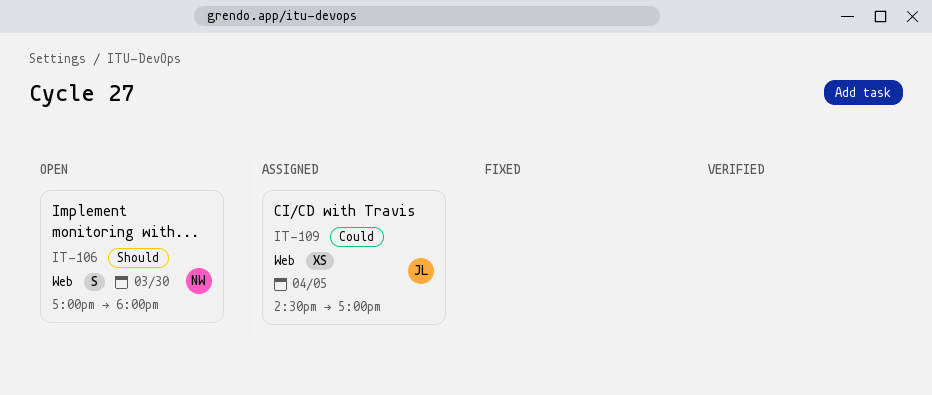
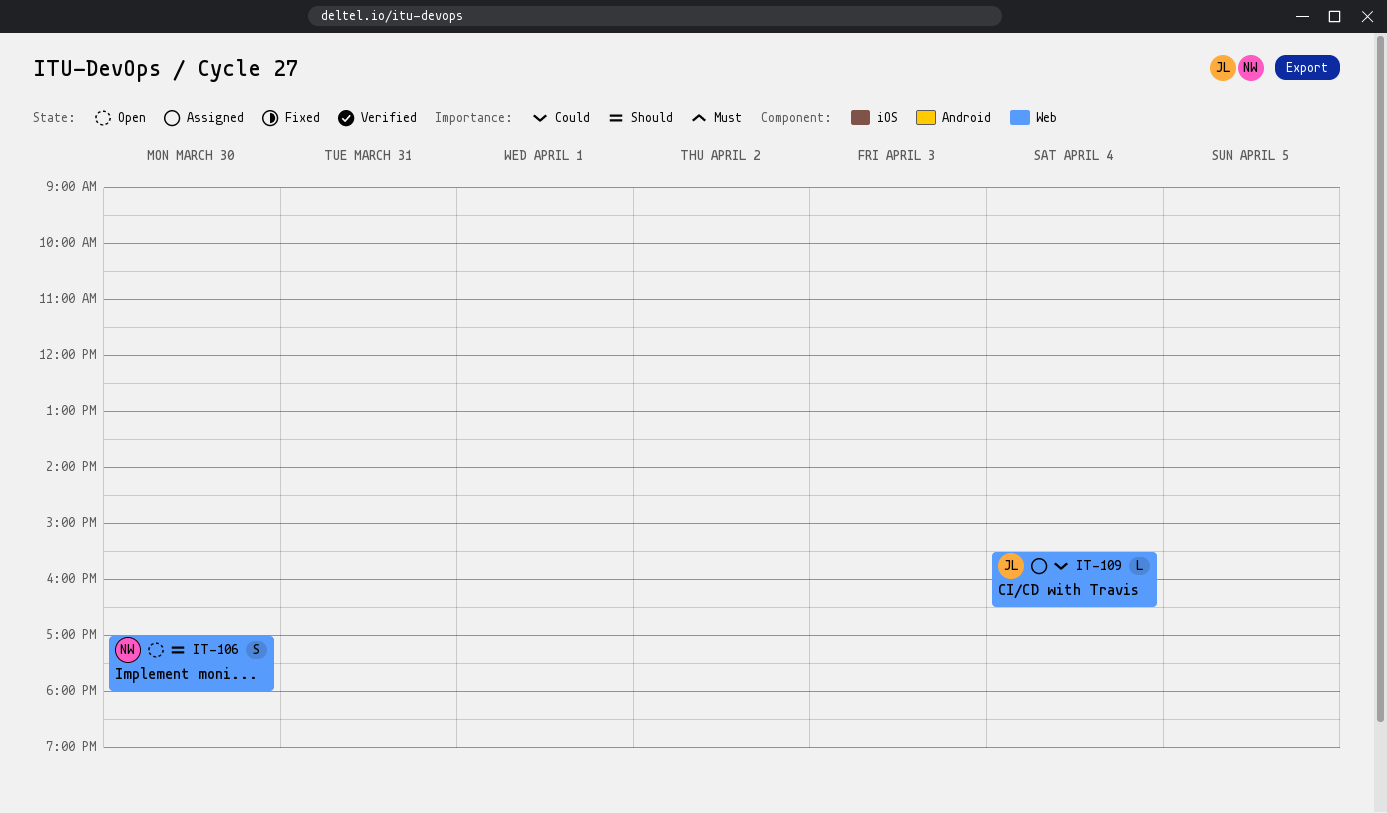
IT-109, estimate: XS -> L
IT-109, day: Apr 5 -> Apr 4
IT-109, begins: 14:30 -> 15:30
IT-109, ends: 17:00 -> 16:30

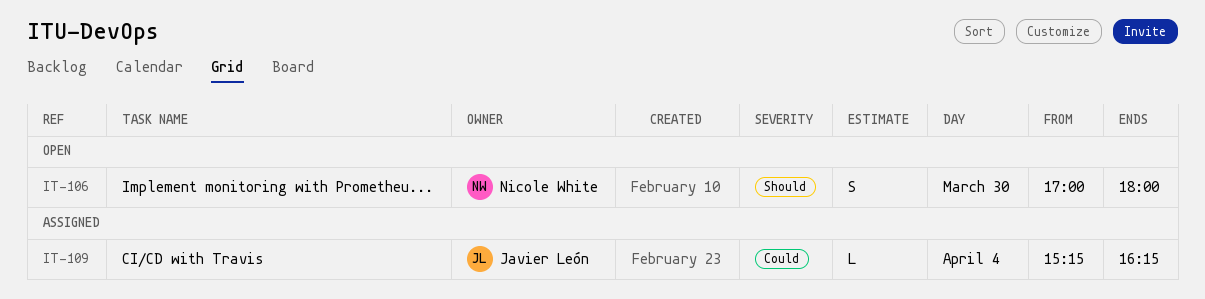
IT-109, begins: 15:30 -> 15:15
IT-109, ends: 16:30 -> 16:15

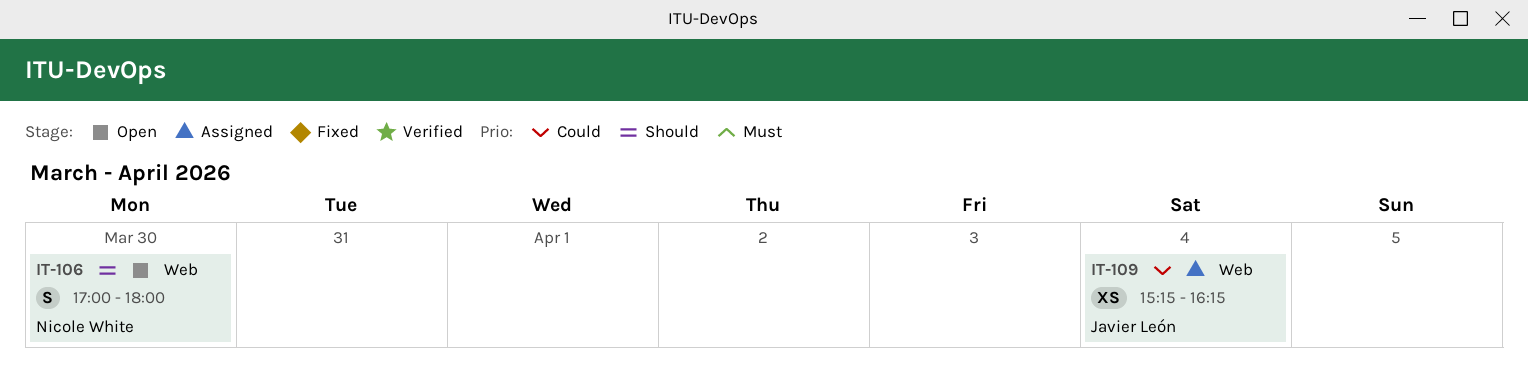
IT-109, estimate: L -> XS

